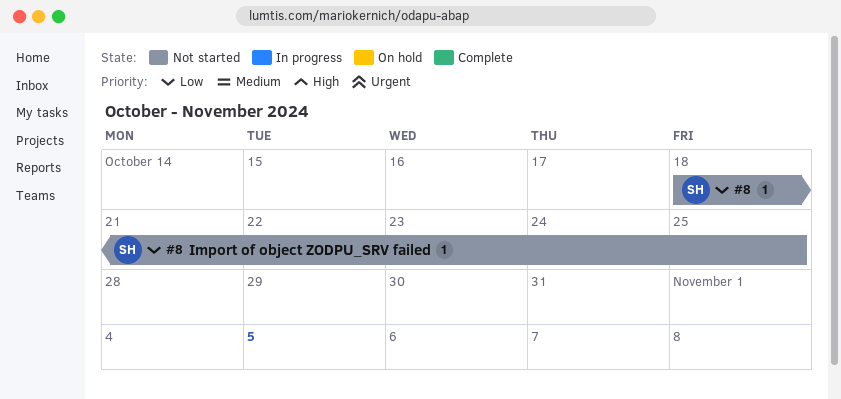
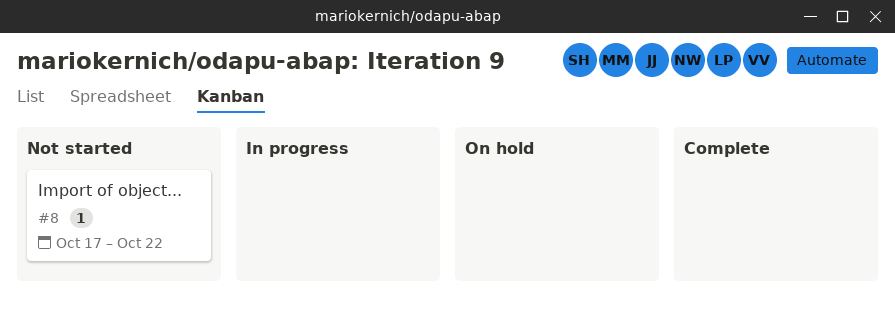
#8, start: Oct 18 -> Oct 17
#8, due: Oct 25 -> Oct 22

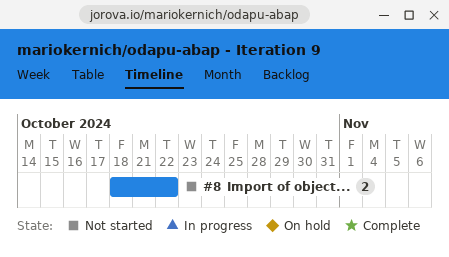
#8, estimate: 1 -> 2
#8, start: Oct 17 -> Oct 18

